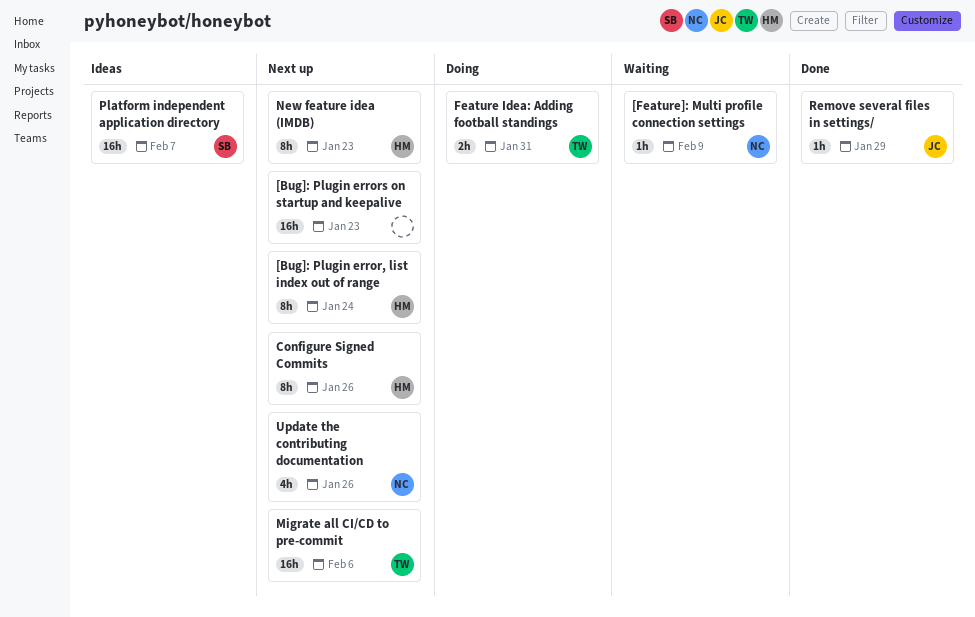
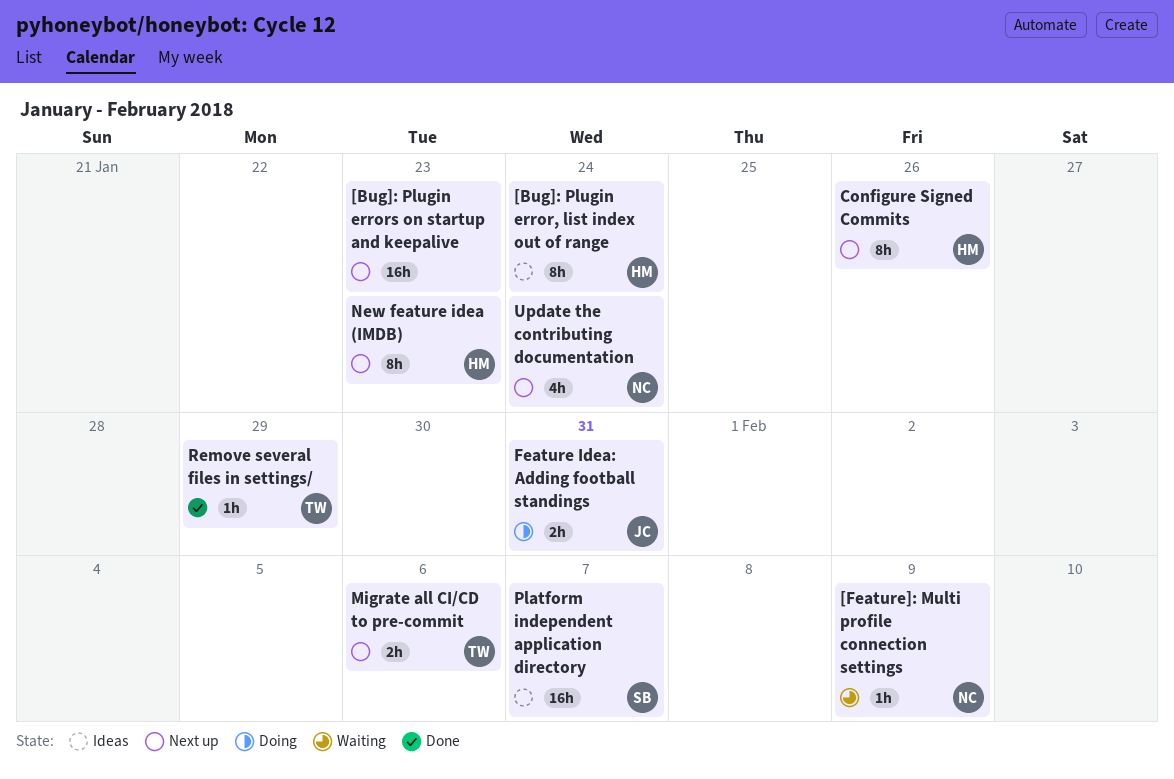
[Bug]: Plugin error, list index out of range, status: Next up -> Ideas
Feature Idea: Adding football standings, owner: TW -> JC
Migrate all CI/CD to pre-commit, estimate: 16h -> 2h
Remove several files in settings/, owner: JC -> TW
Update the contributing documentation, due: Jan 26 -> Jan 24

